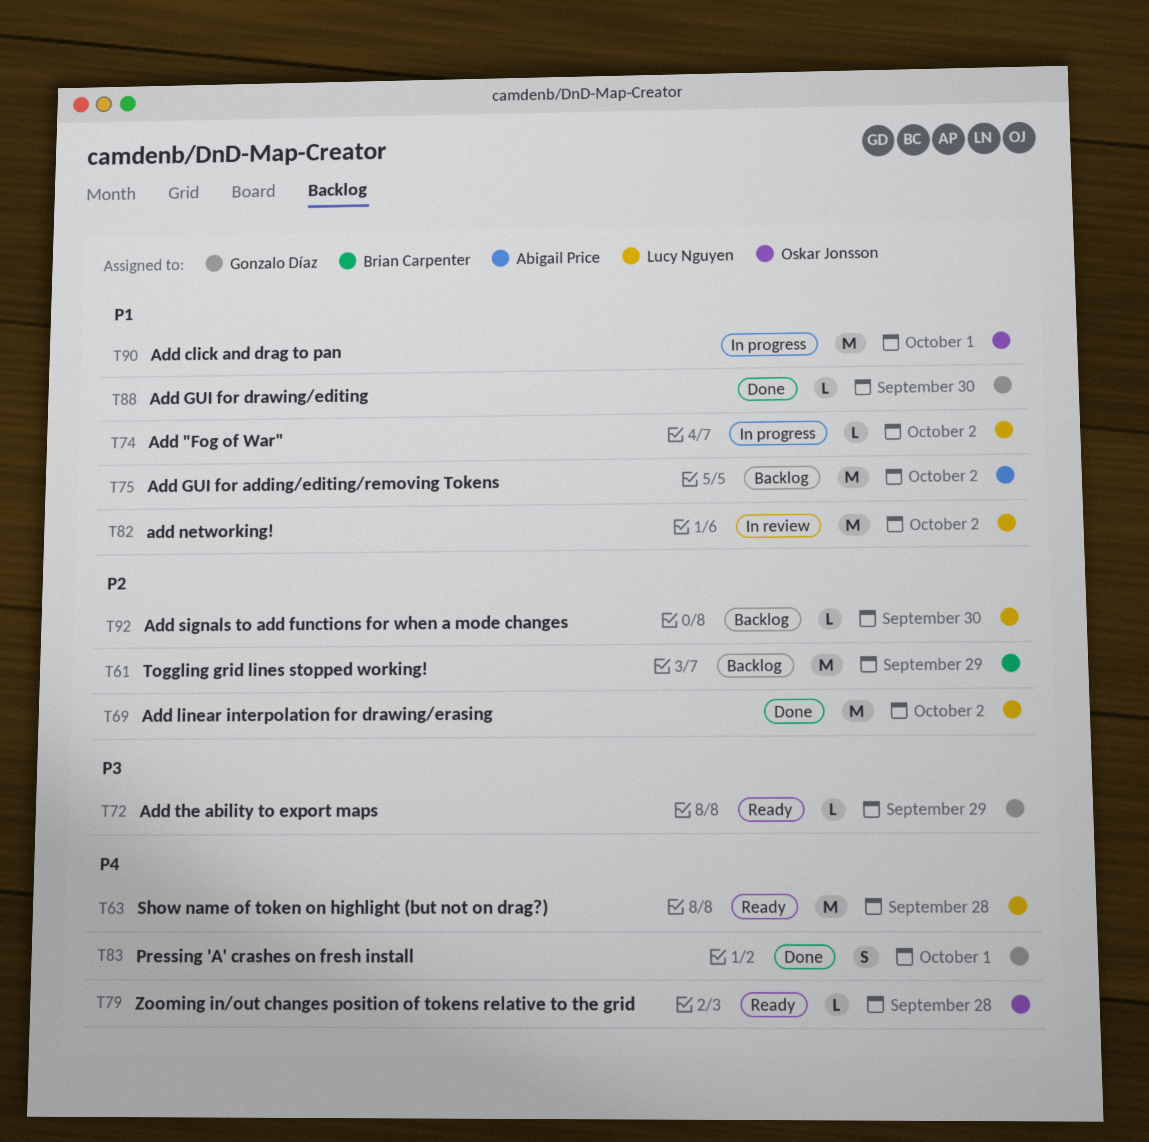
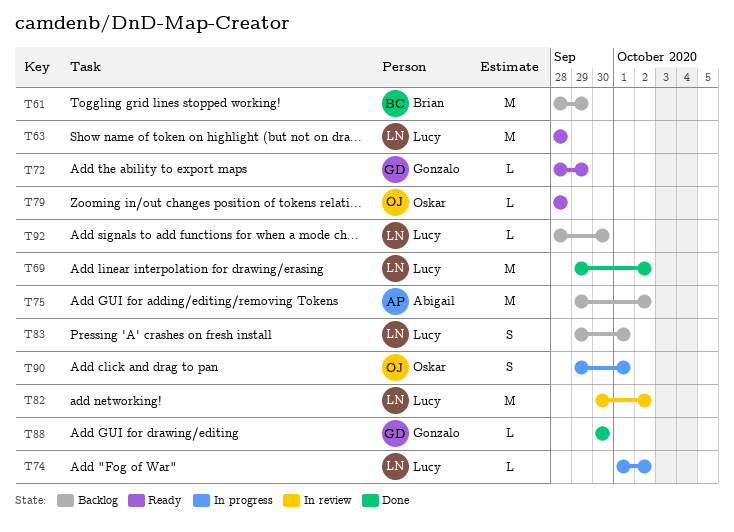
T83, status: Done -> Backlog
T83, owner: Gonzalo Díaz -> Lucy Nguyen
T90, estimate: M -> S

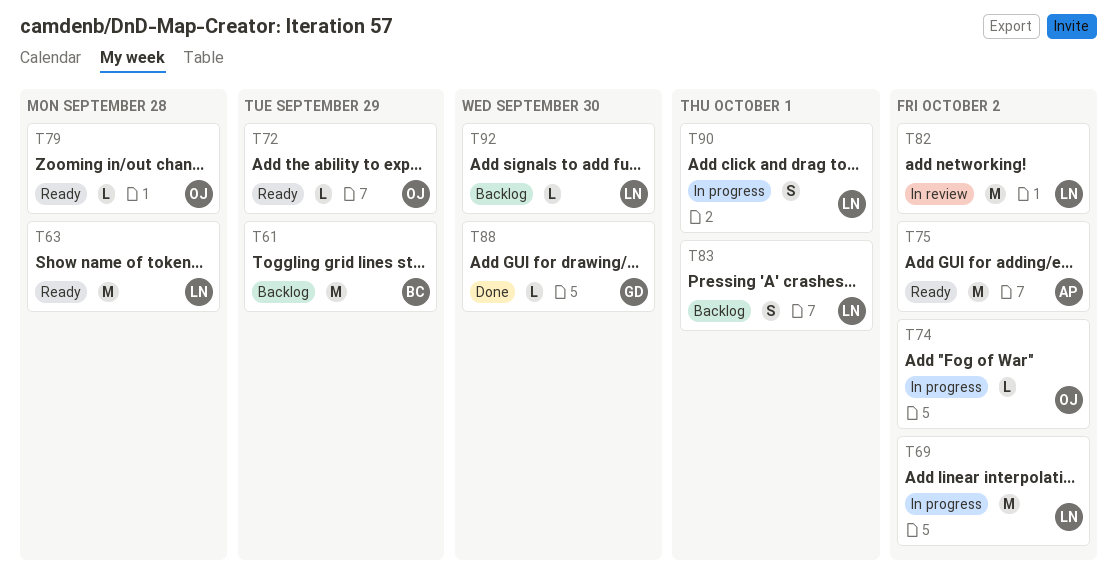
T69, status: Done -> In progress
T72, owner: Gonzalo -> Oskar
T74, owner: Lucy -> Oskar
T75, status: Backlog -> Ready
T90, owner: Oskar -> Lucy

